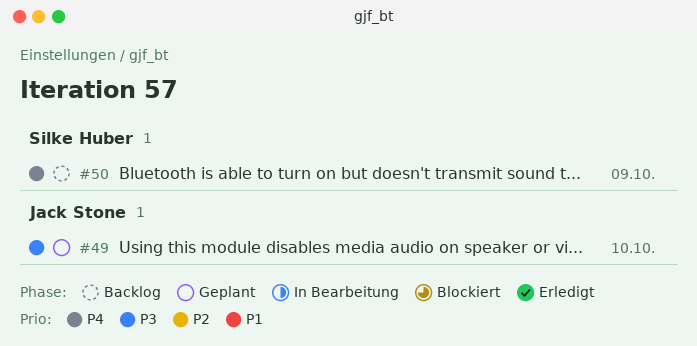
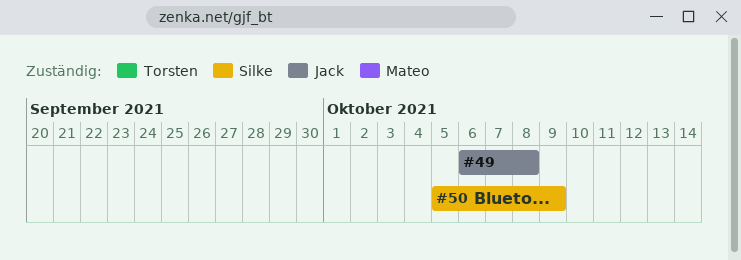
#49, due: Oct 10 -> Oct 8

